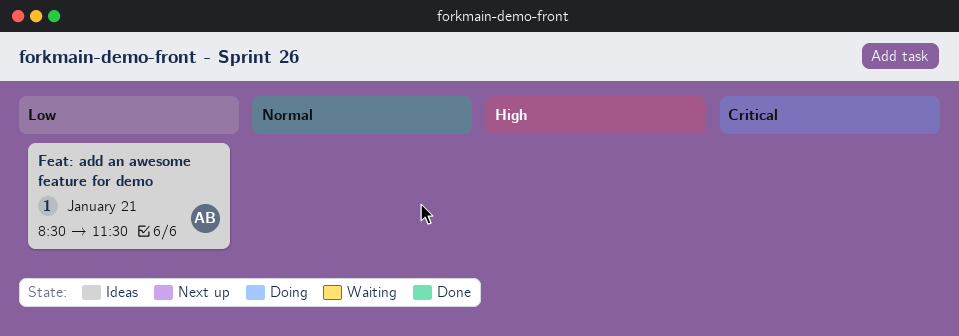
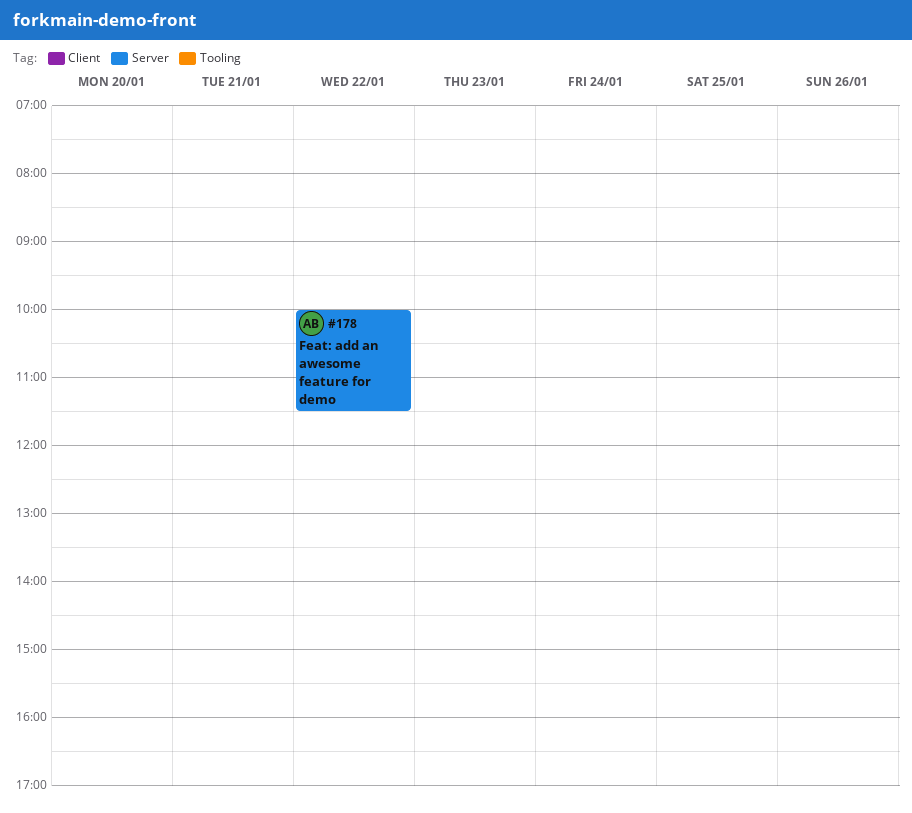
Feat: add an awesome feature for demo, day: Jan 21 -> Jan 22
Feat: add an awesome feature for demo, begins: 08:30 -> 10:00

